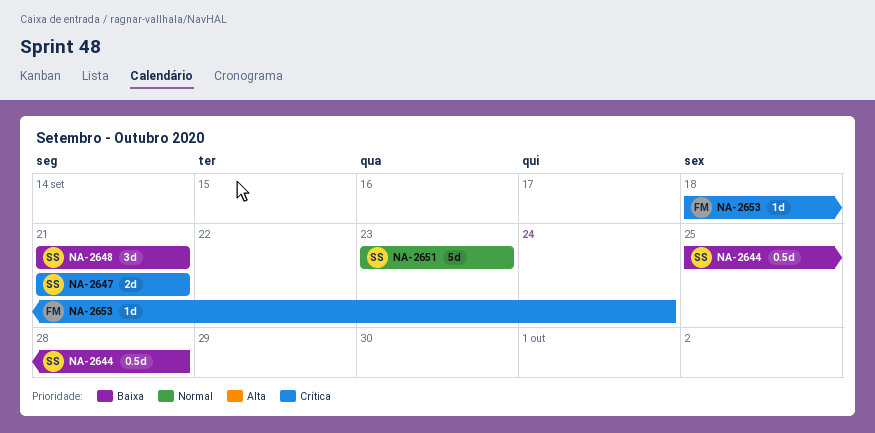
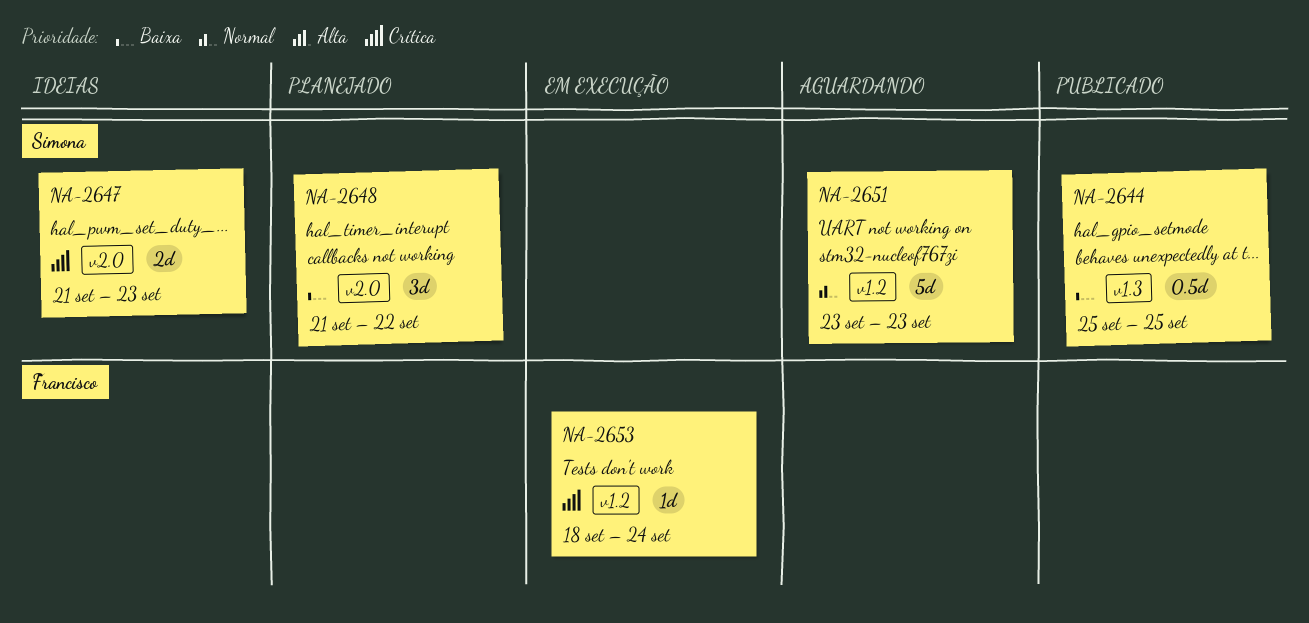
NA-2644, due: Sep 28 -> Sep 25
NA-2647, due: Sep 21 -> Sep 23
NA-2648, due: Sep 21 -> Sep 22

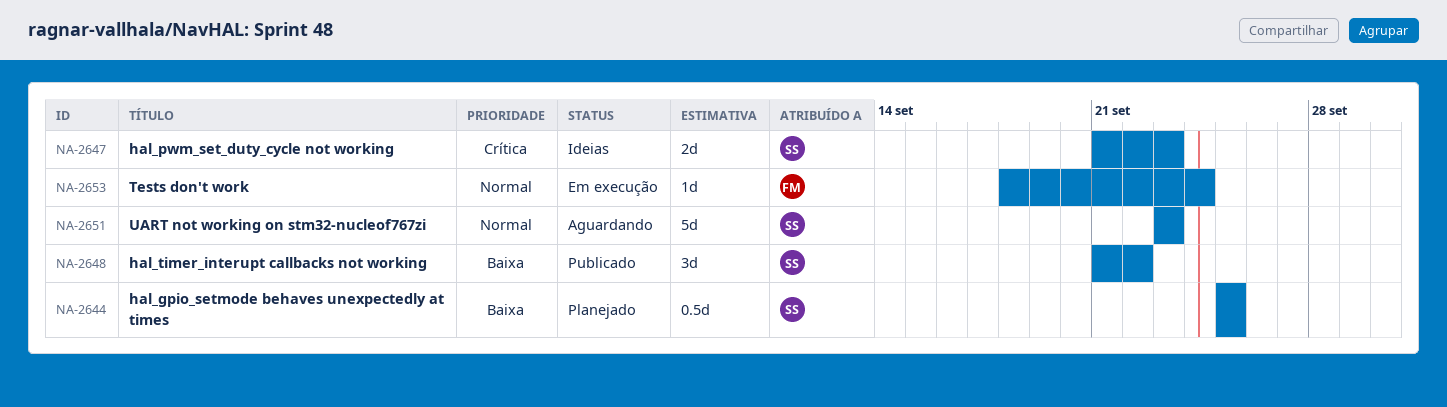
NA-2644, status: Publicado -> Planejado
NA-2648, status: Planejado -> Publicado
NA-2653, priority: Crítica -> Normal

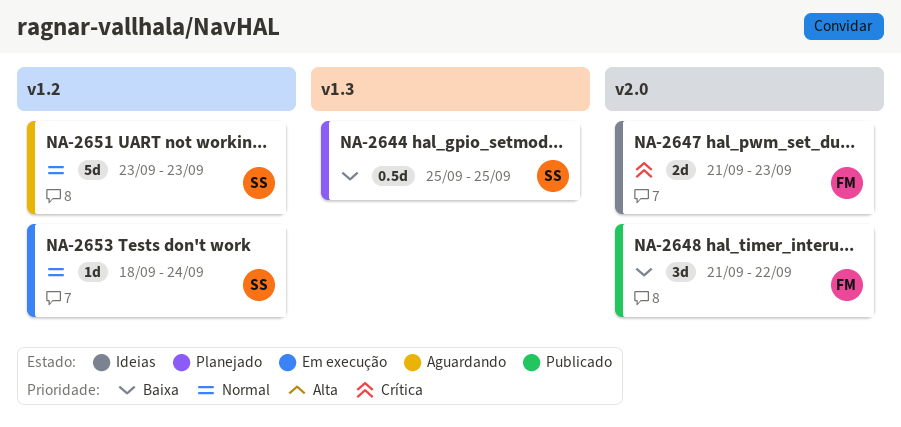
NA-2647, owner: SS -> FM
NA-2648, owner: SS -> FM
NA-2653, owner: FM -> SS

